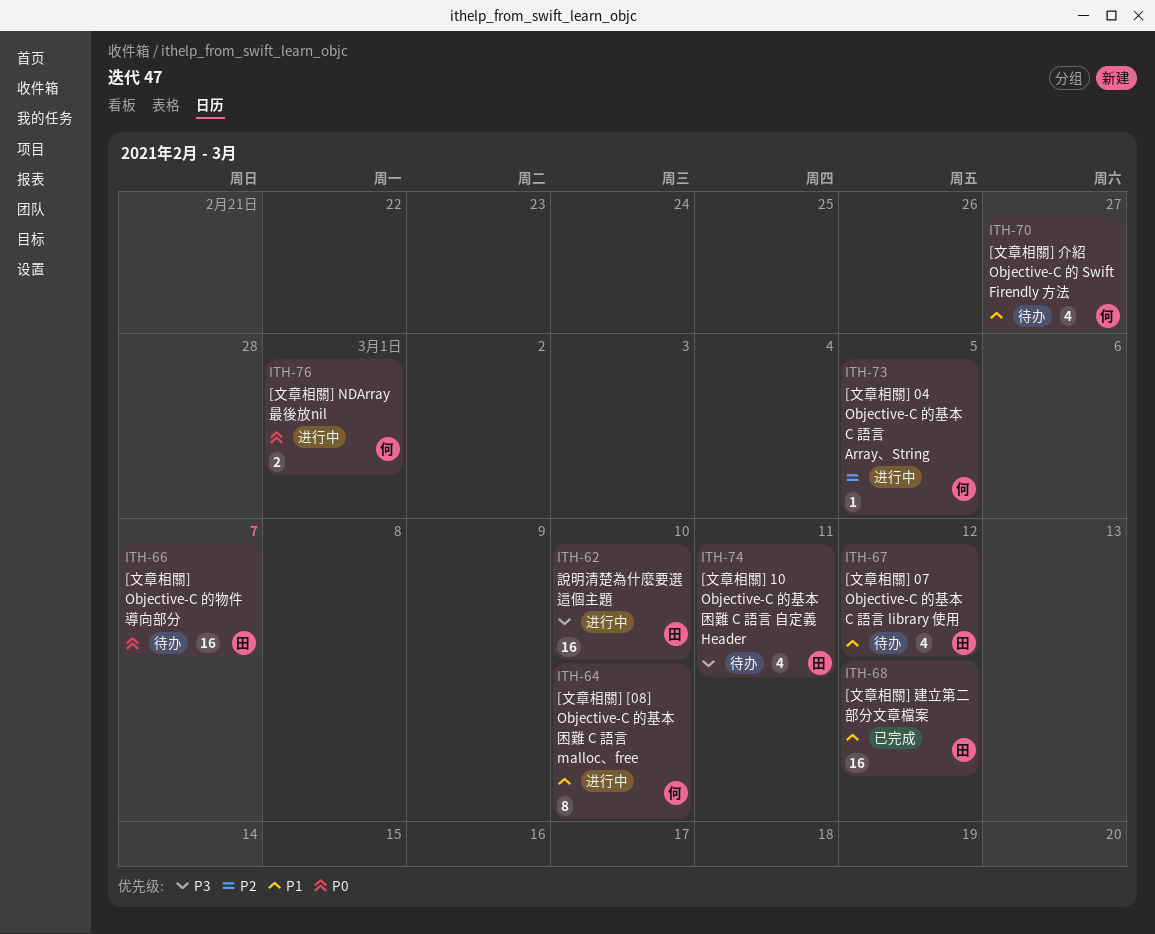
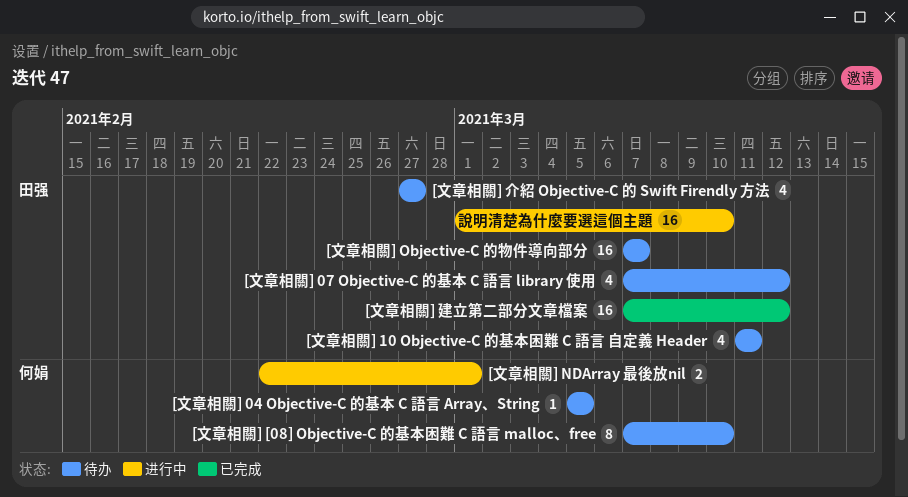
[文章相關] 04 Objective-C 的基本 C 語言 Array、String, status: 进行中 -> 待办
[文章相關] [08] Objective-C 的基本困難 C 語言 malloc、free, status: 进行中 -> 待办
[文章相關] 介紹 Objective-C 的 Swift Firendly 方法, owner: 何娟 -> 田强

